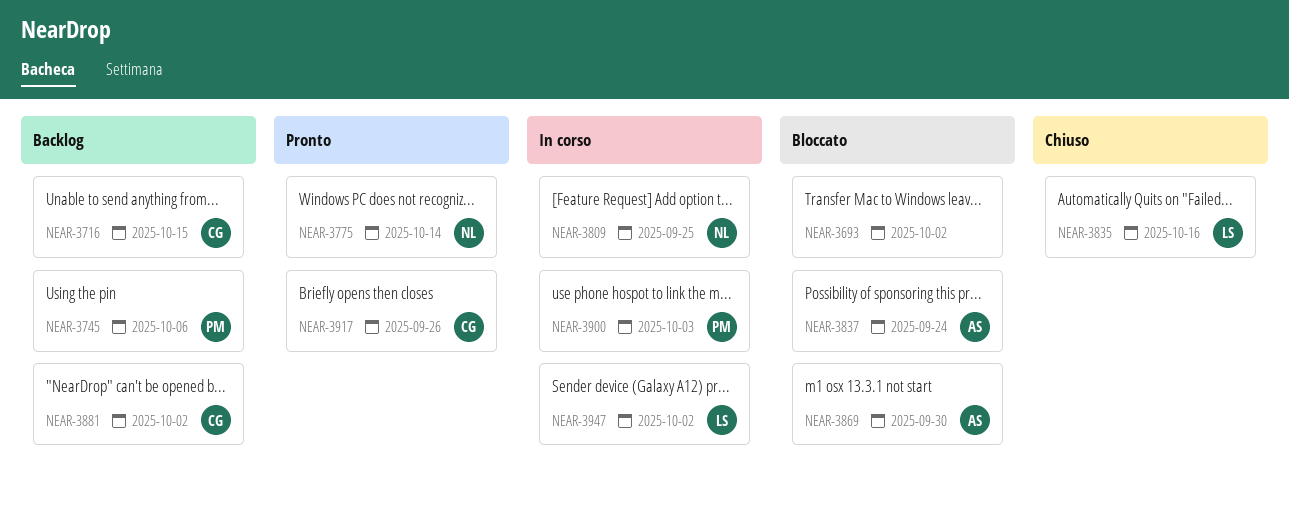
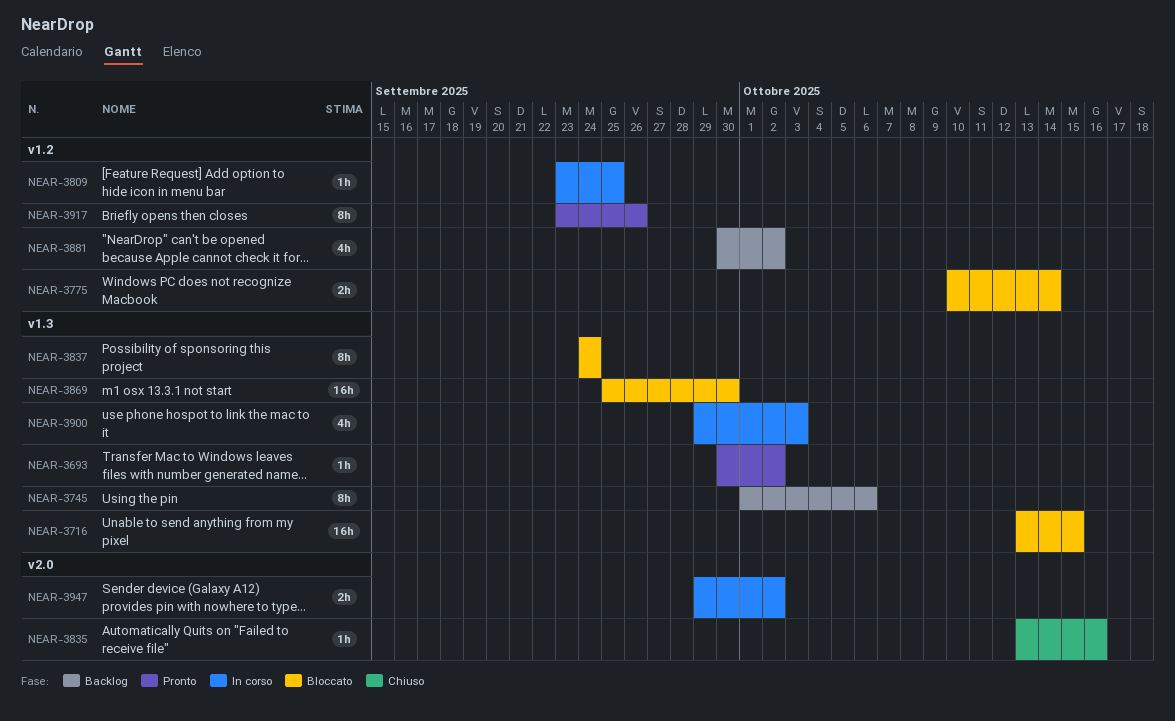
NEAR-3693, status: Bloccato -> Pronto
NEAR-3716, status: Backlog -> Bloccato
NEAR-3775, status: Pronto -> Bloccato

